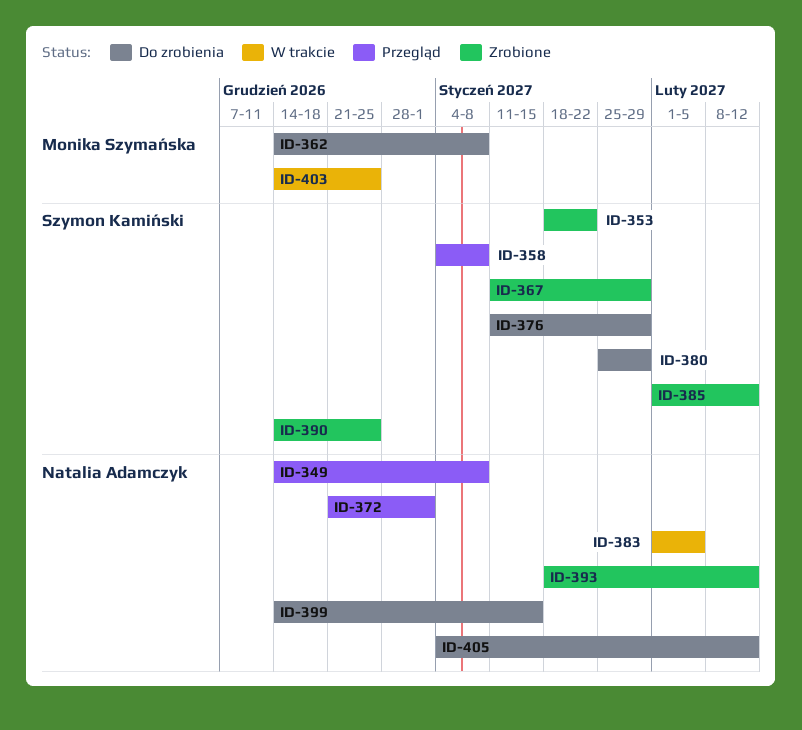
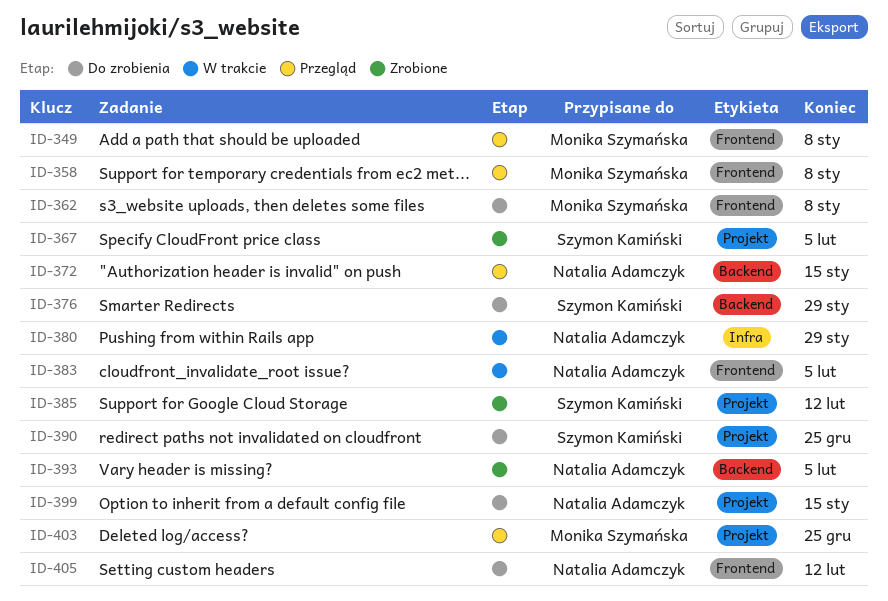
ID-349, owner: Natalia Adamczyk -> Monika Szymańska
ID-353: present -> none
ID-358, owner: Szymon Kamiński -> Monika Szymańska
ID-367, due: Jan 29 -> Feb 5
ID-372, due: Jan 1 -> Jan 15
ID-380, status: Do zrobienia -> W trakcie
ID-380, owner: Szymon Kamiński -> Natalia Adamczyk
ID-390, status: Zrobione -> Do zrobienia
ID-393, due: Feb 12 -> Feb 5
ID-403, status: W trakcie -> Przegląd

